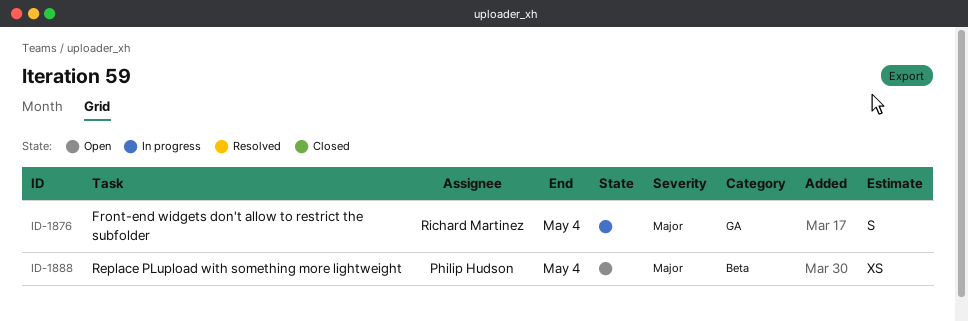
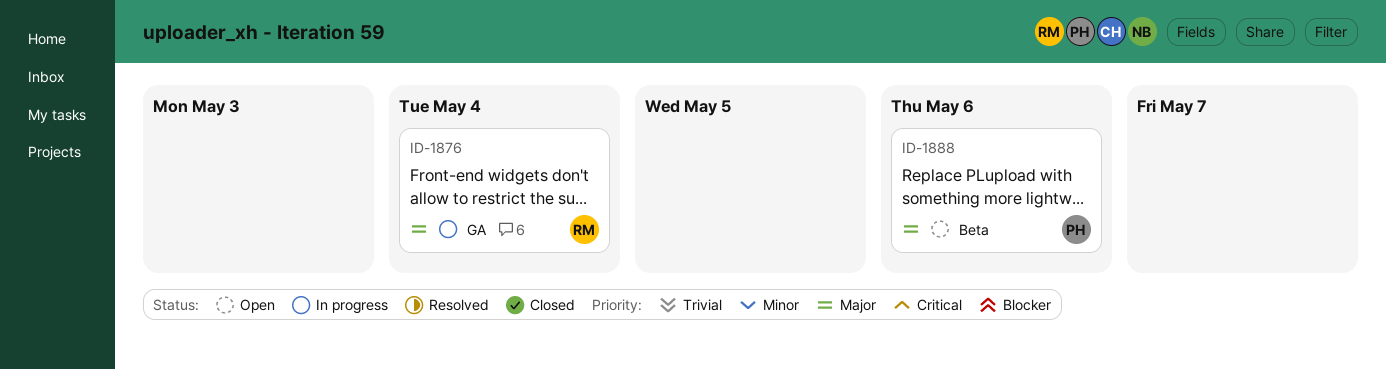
ID-1888, due: May 4 -> May 6

